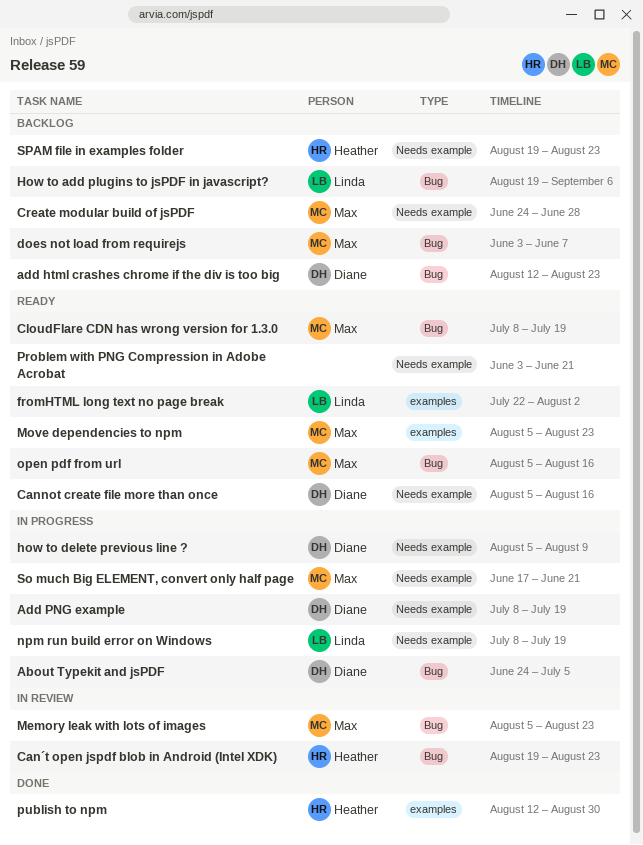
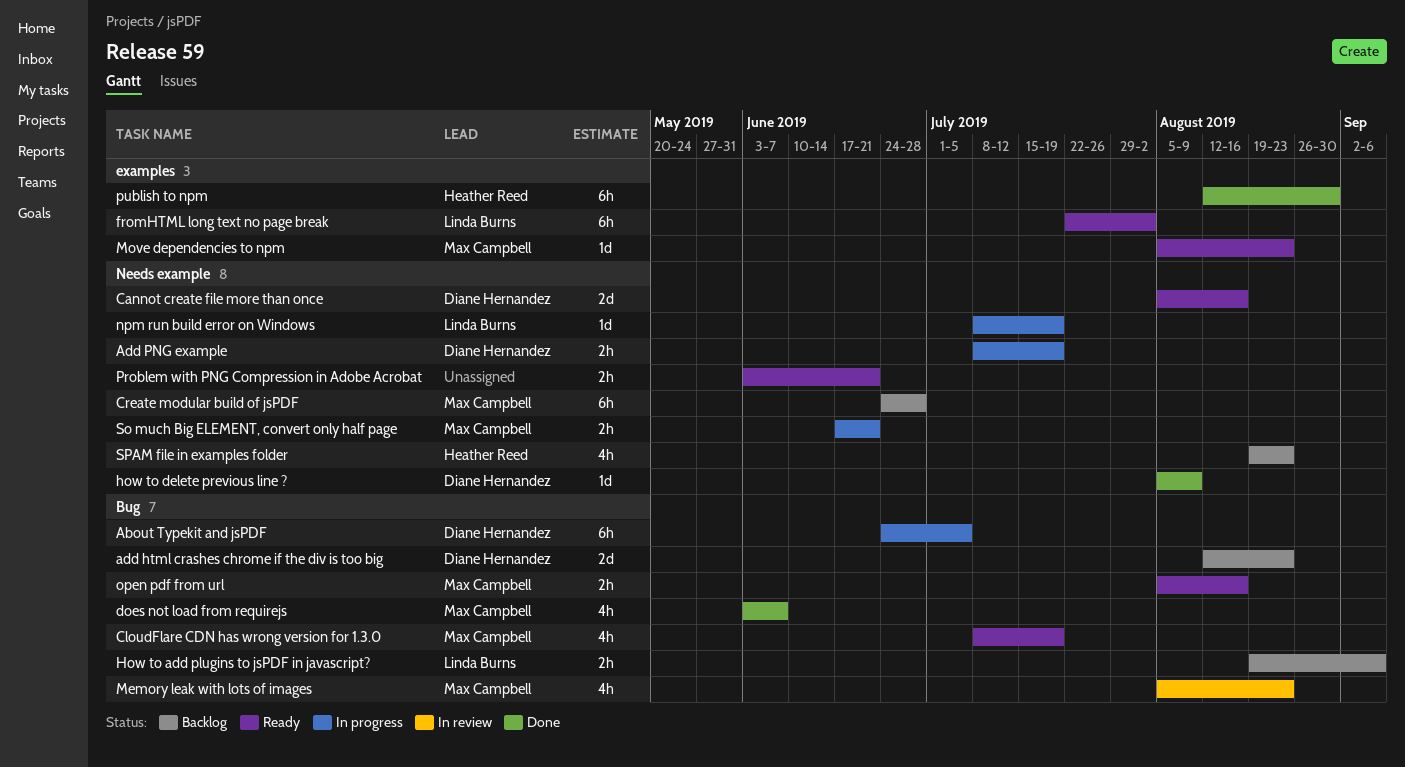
Can´t open jspdf blob in Android (Intel XDK): present -> none
does not load from requirejs, status: Backlog -> Done
how to delete previous line ?, status: In progress -> Done

